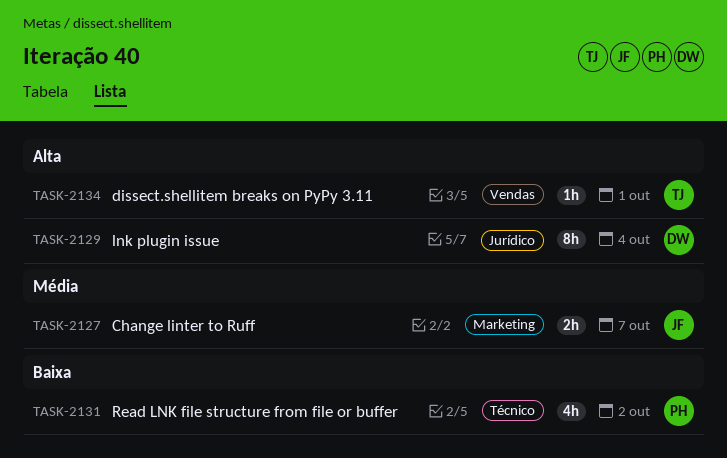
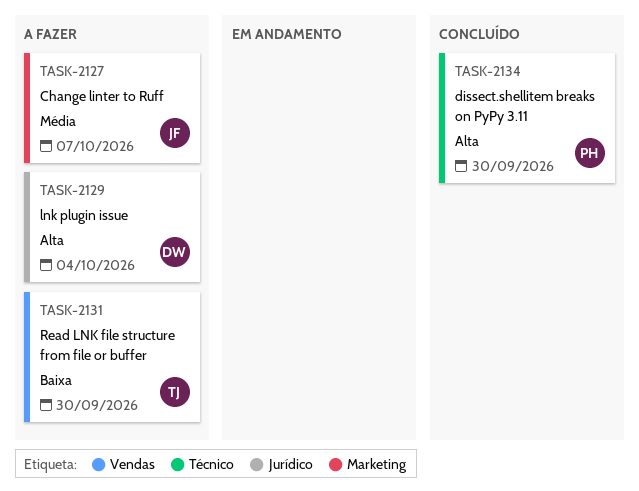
TASK-2131, owner: PH -> TJ
TASK-2131, label: Técnico -> Vendas
TASK-2131, due: Oct 2 -> Sep 30
TASK-2134, owner: TJ -> PH
TASK-2134, label: Vendas -> Técnico
TASK-2134, due: Oct 1 -> Sep 30

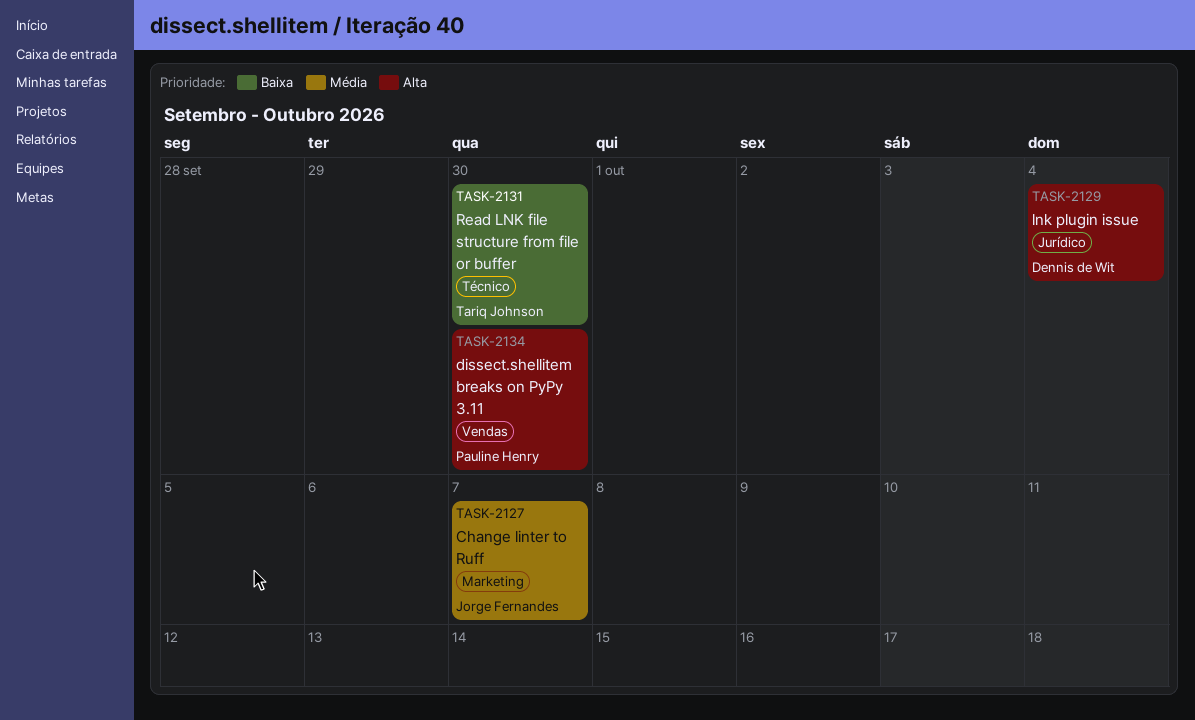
TASK-2131, label: Vendas -> Técnico
TASK-2134, label: Técnico -> Vendas

